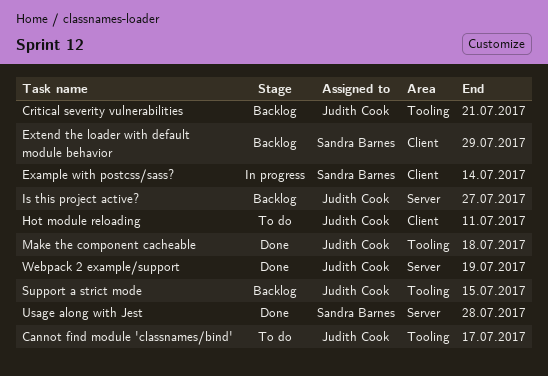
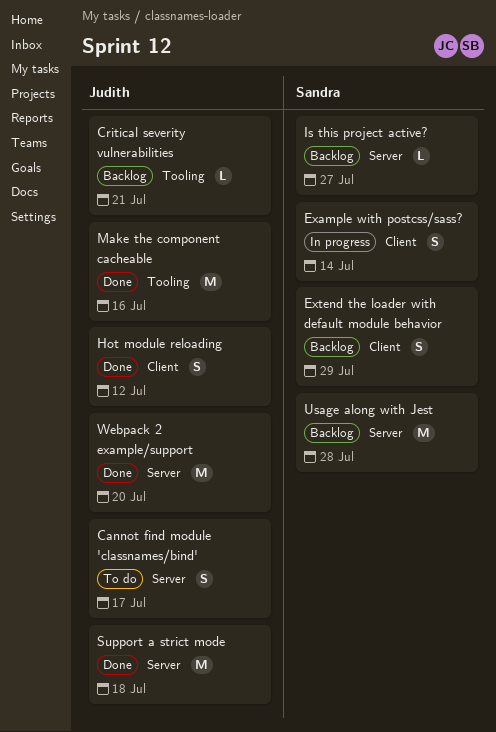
Cannot find module 'classnames/bind', label: Tooling -> Server
Hot module reloading, status: To do -> Done
Hot module reloading, due: Jul 11 -> Jul 12
Is this project active?, owner: Judith Cook -> Sandra Barnes
Make the component cacheable, due: Jul 18 -> Jul 16
Support a strict mode, status: Backlog -> Done
Support a strict mode, label: Tooling -> Server
Support a strict mode, due: Jul 15 -> Jul 18
Usage along with Jest, status: Done -> Backlog
Webpack 2 example/support, due: Jul 19 -> Jul 20

